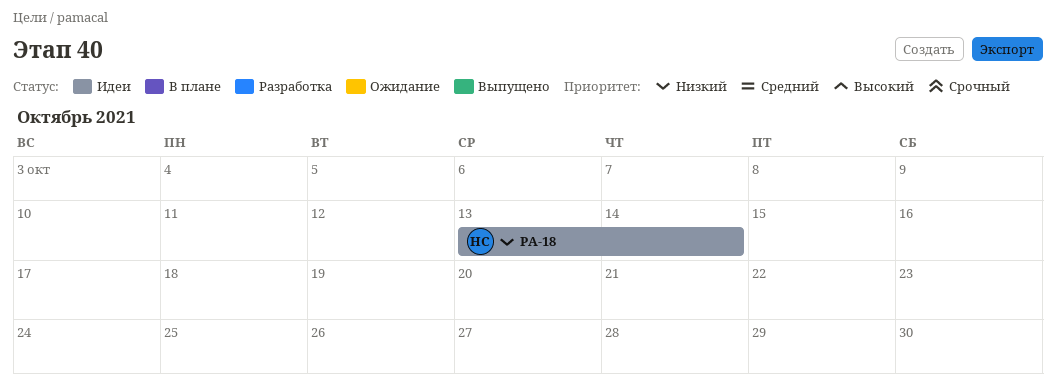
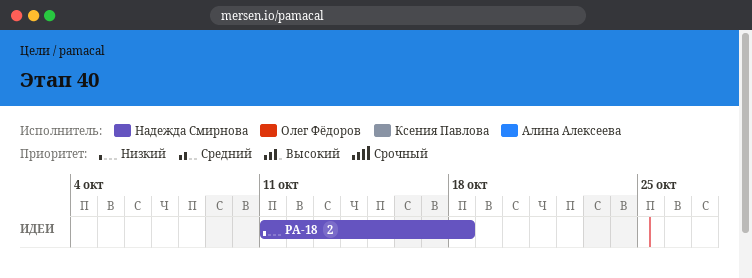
PA-18, start: Oct 13 -> Oct 11
PA-18, due: Oct 14 -> Oct 18

